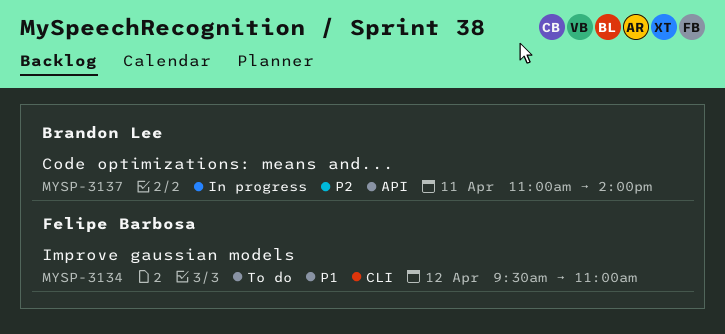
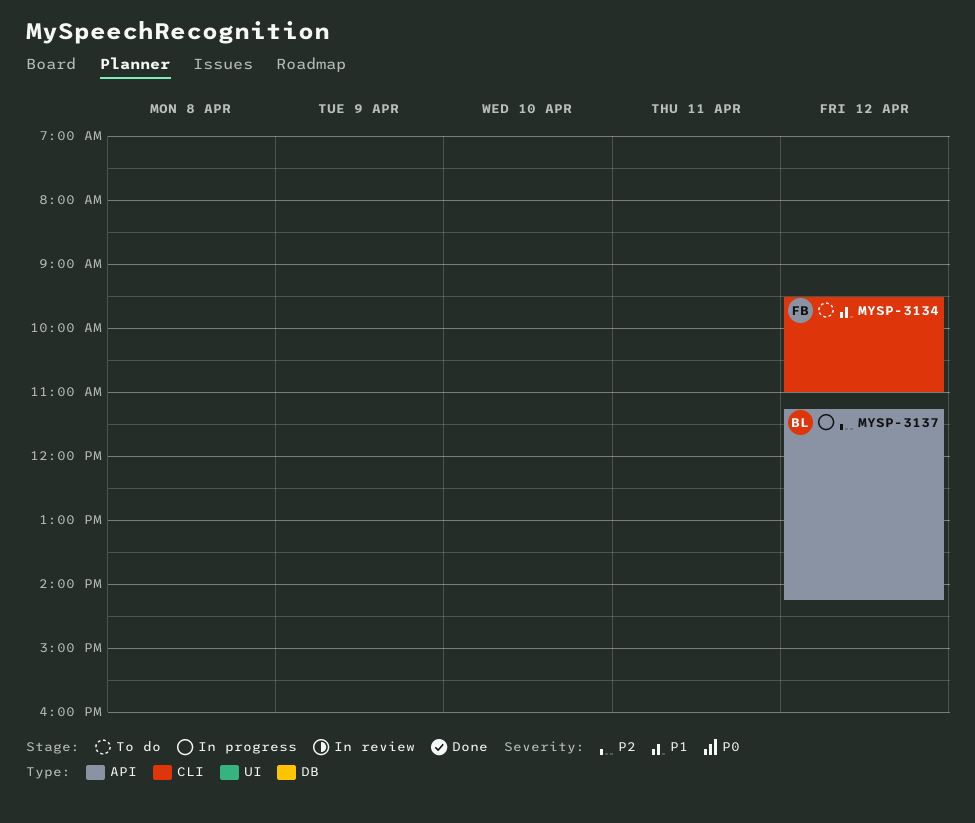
MYSP-3137, day: Apr 11 -> Apr 12
MYSP-3137, begins: 11:00 -> 11:15
MYSP-3137, ends: 14:00 -> 14:15

